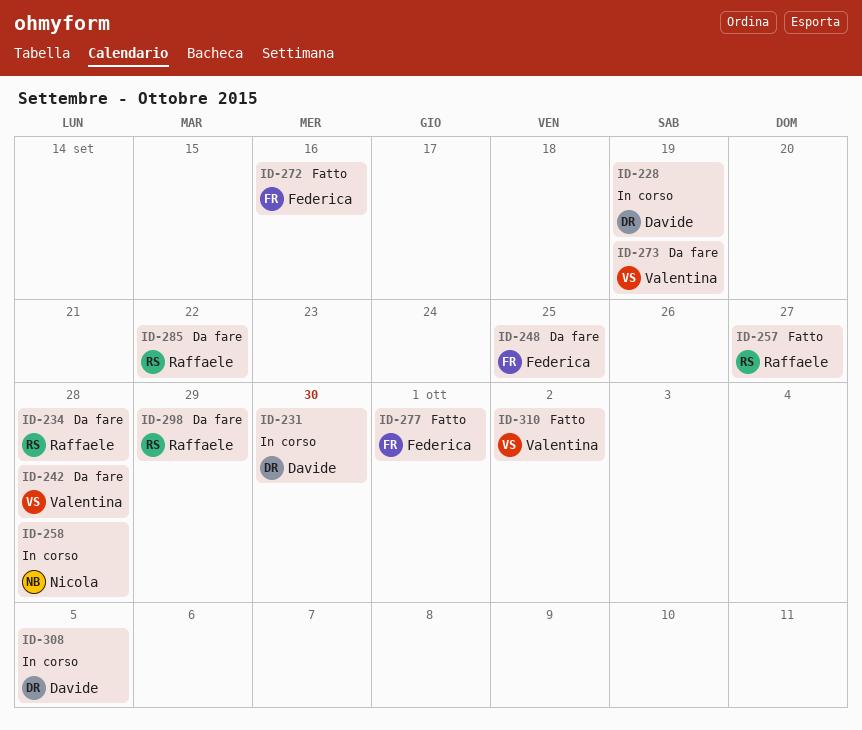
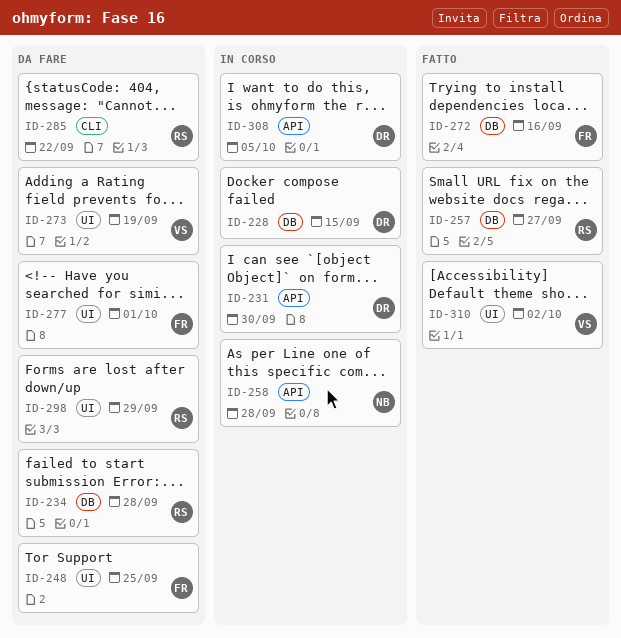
ID-228, due: Sep 19 -> Sep 15
ID-242: present -> none
ID-277, status: Fatto -> Da fare

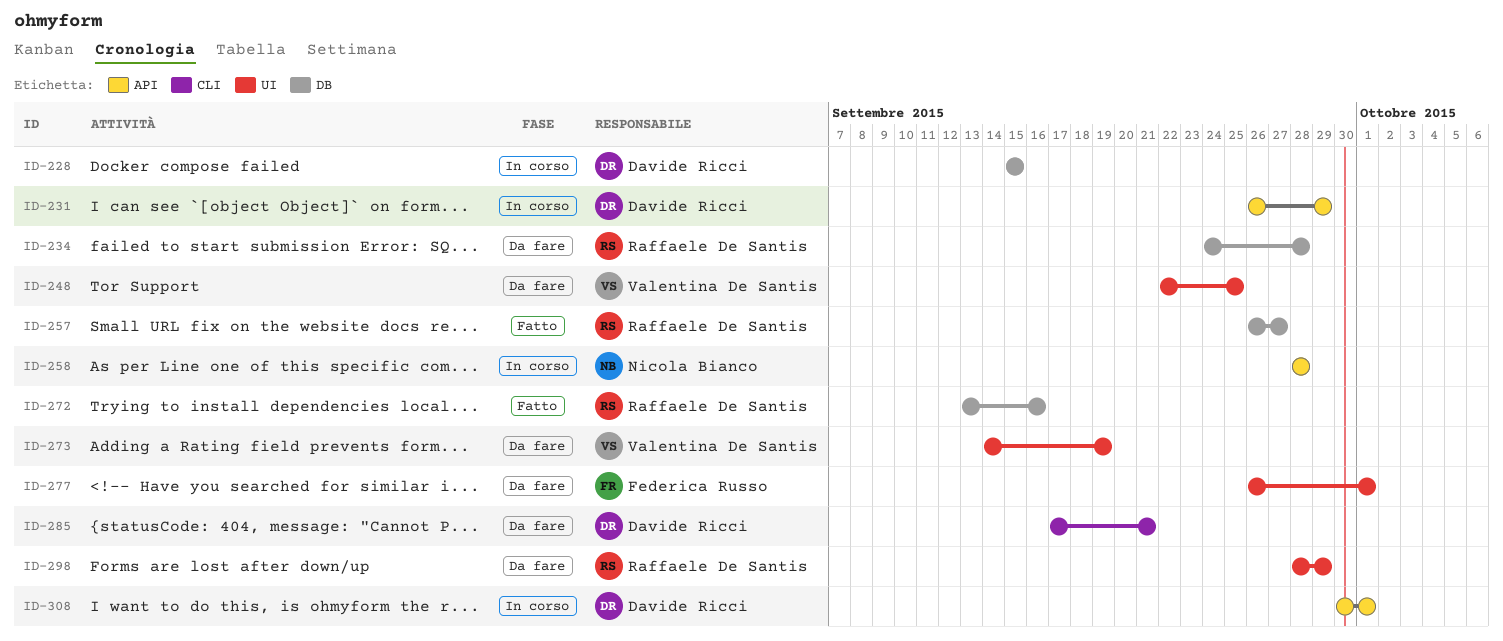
ID-231, due: Sep 30 -> Sep 29
ID-248, owner: Federica Russo -> Valentina De Santis
ID-272, owner: Federica Russo -> Raffaele De Santis
ID-285, owner: Raffaele De Santis -> Davide Ricci
ID-285, due: Sep 22 -> Sep 21
ID-308, due: Oct 5 -> Oct 1
ID-310: present -> none

